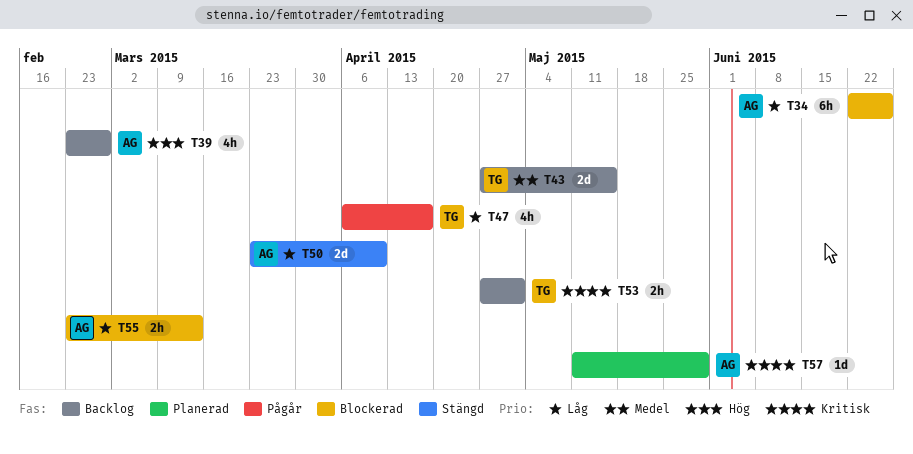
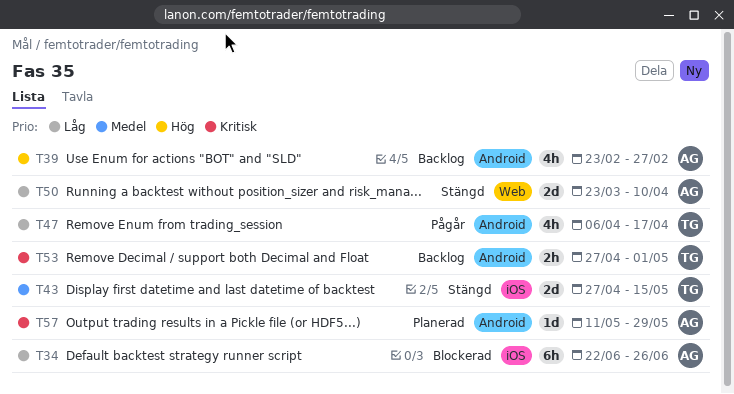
T43, status: Backlog -> Stängd
T55: present -> none

